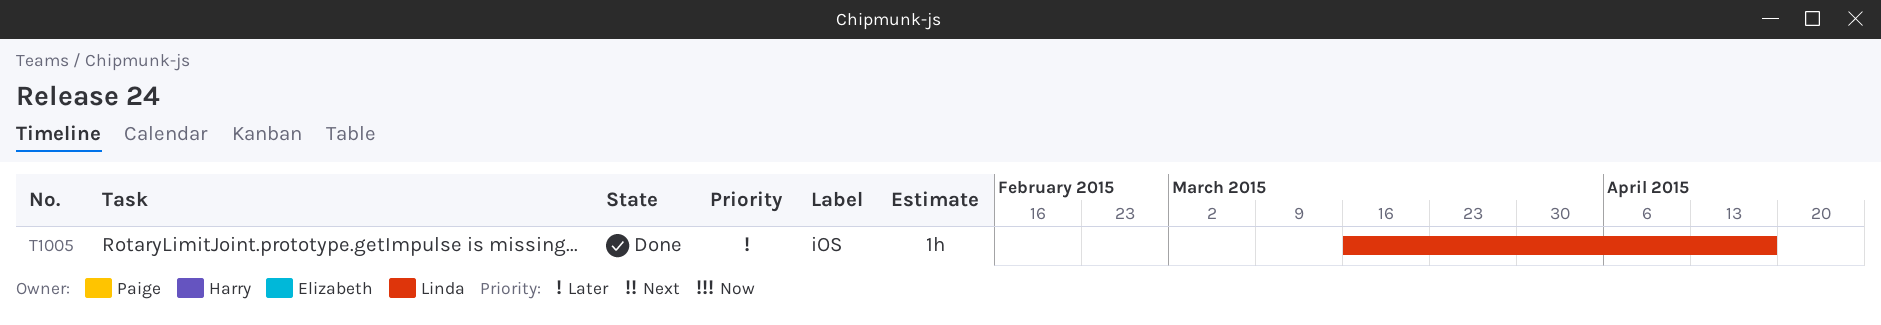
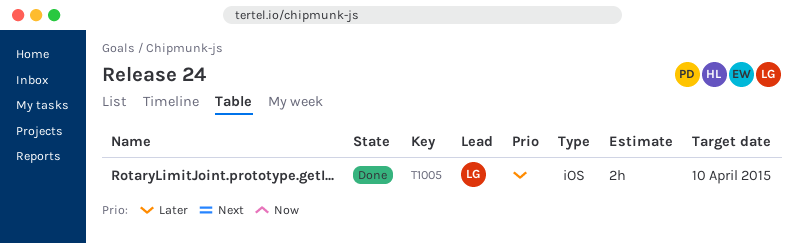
T1005, estimate: 1h -> 2h
T1005, due: Apr 17 -> Apr 10

